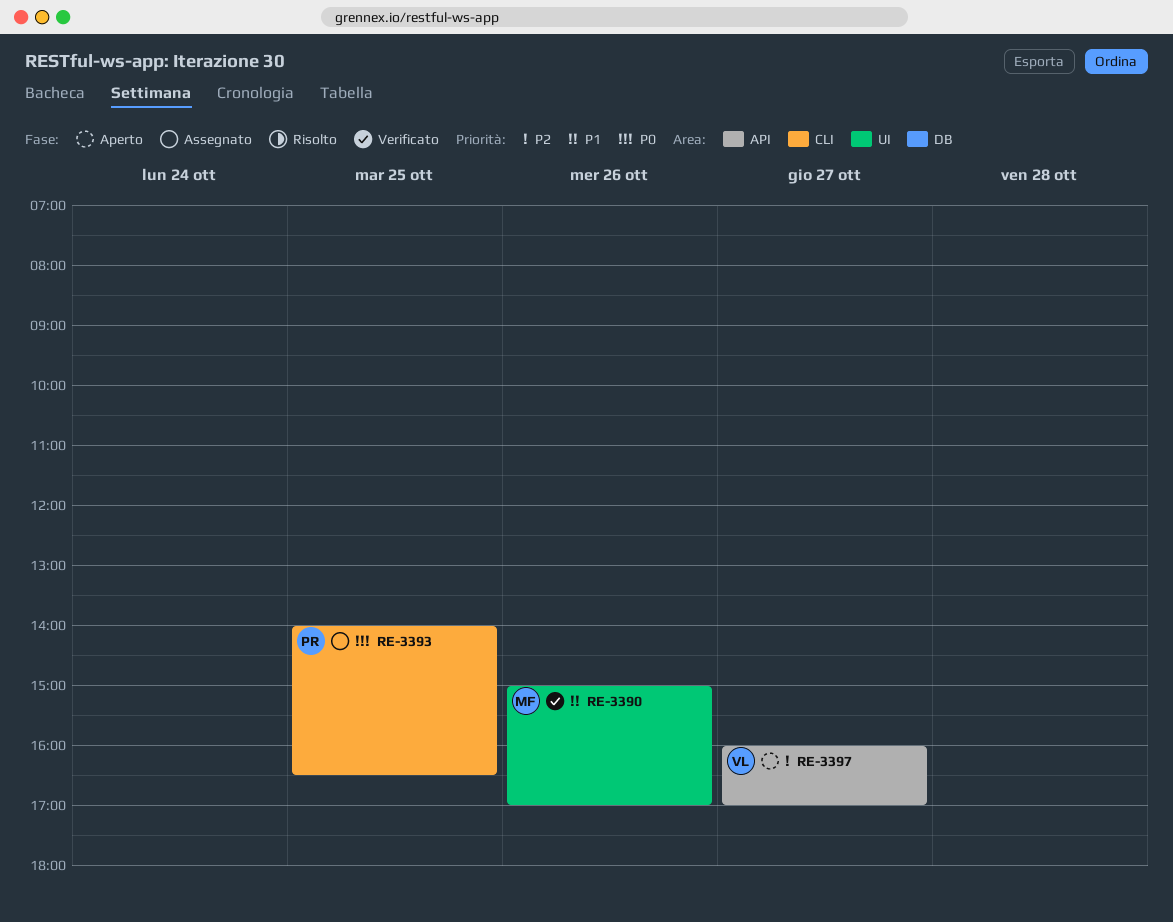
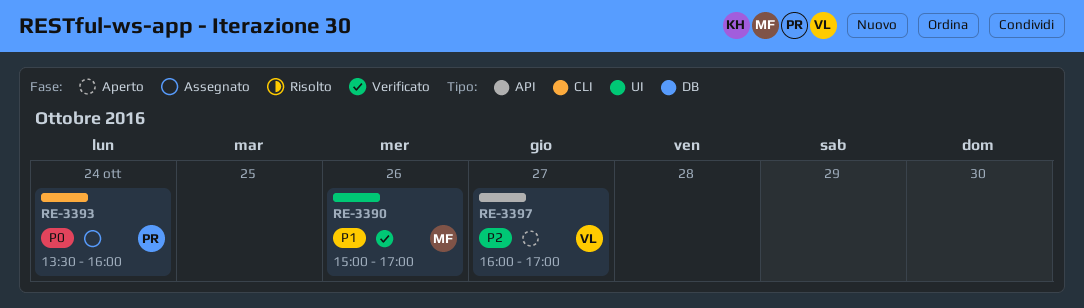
RE-3393, day: Oct 25 -> Oct 24
RE-3393, begins: 14:00 -> 13:30
RE-3393, ends: 16:30 -> 16:00

